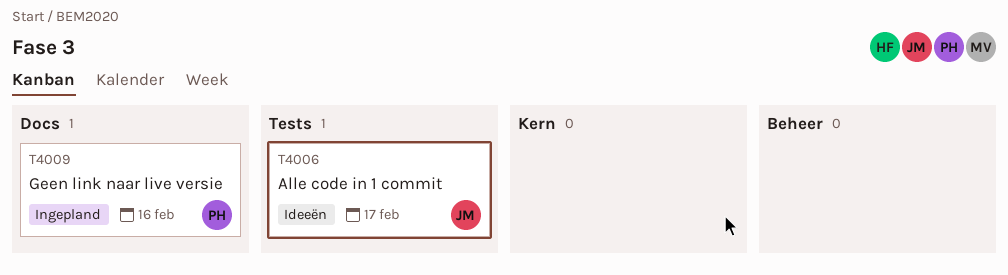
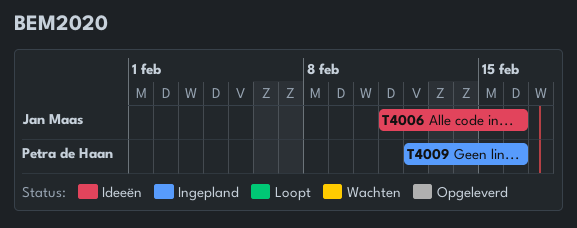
T4006, due: Feb 17 -> Feb 16

